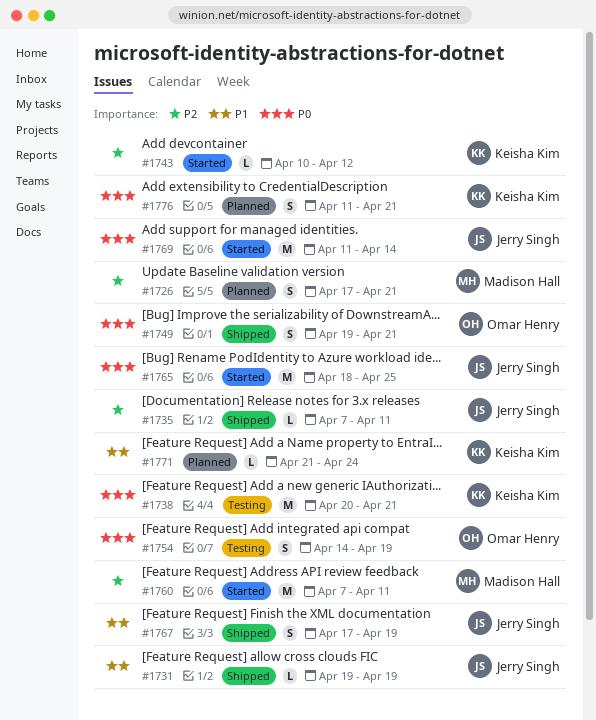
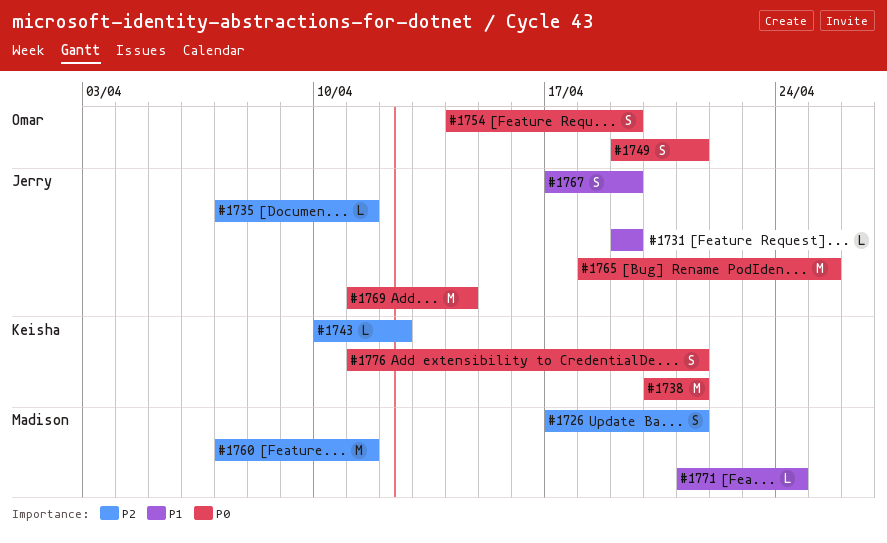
#1771, owner: Keisha Kim -> Madison Hall

